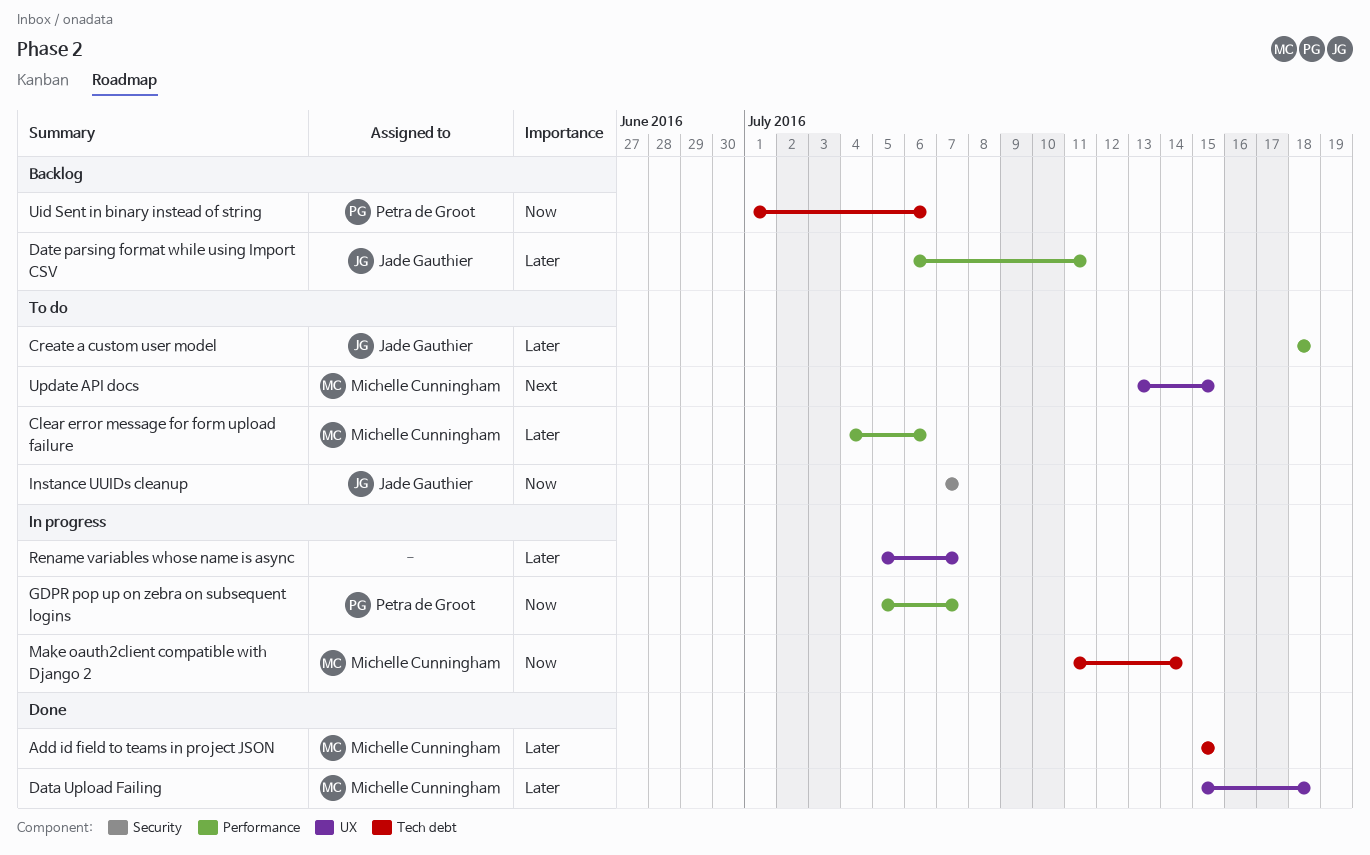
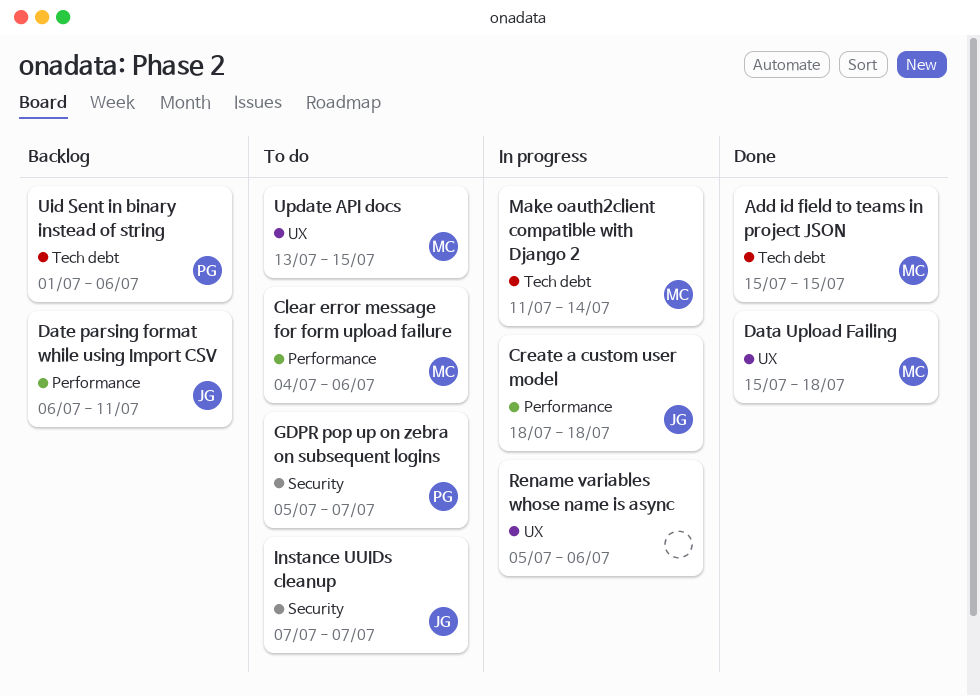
Create a custom user model, status: To do -> In progress
GDPR pop up on zebra on subsequent logins, status: In progress -> To do
GDPR pop up on zebra on subsequent logins, label: Performance -> Security
Rename variables whose name is async, due: Jul 7 -> Jul 6

